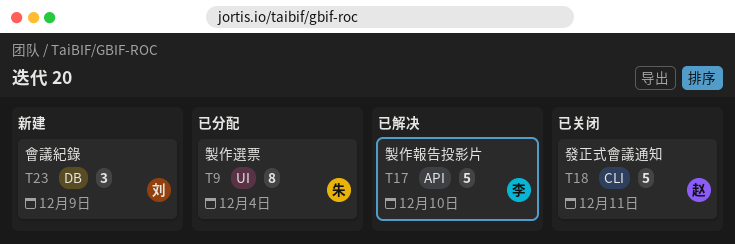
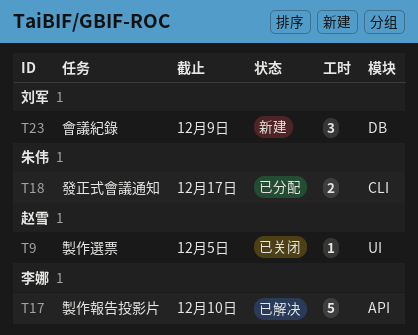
T9, status: 已分配 -> 已关闭
T9, owner: 朱伟 -> 赵雪
T9, estimate: 8 -> 1
T9, due: Dec 4 -> Dec 5
T18, status: 已关闭 -> 已分配
T18, owner: 赵雪 -> 朱伟
T18, estimate: 5 -> 2
T18, due: Dec 11 -> Dec 17

